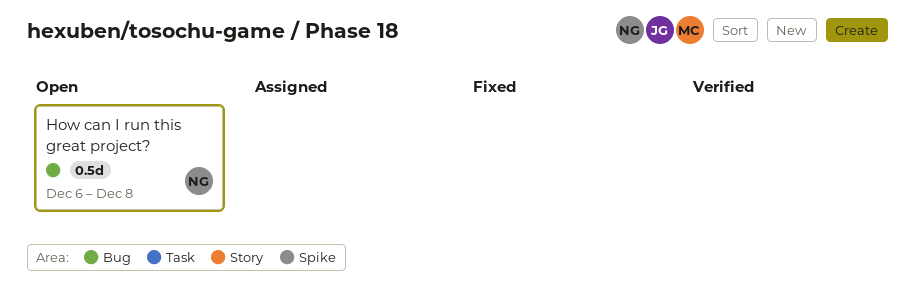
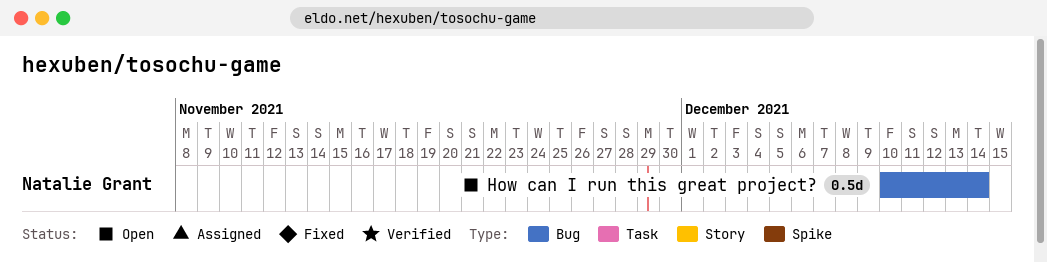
How can I run this great project?, start: Dec 6 -> Dec 10
How can I run this great project?, due: Dec 8 -> Dec 14

